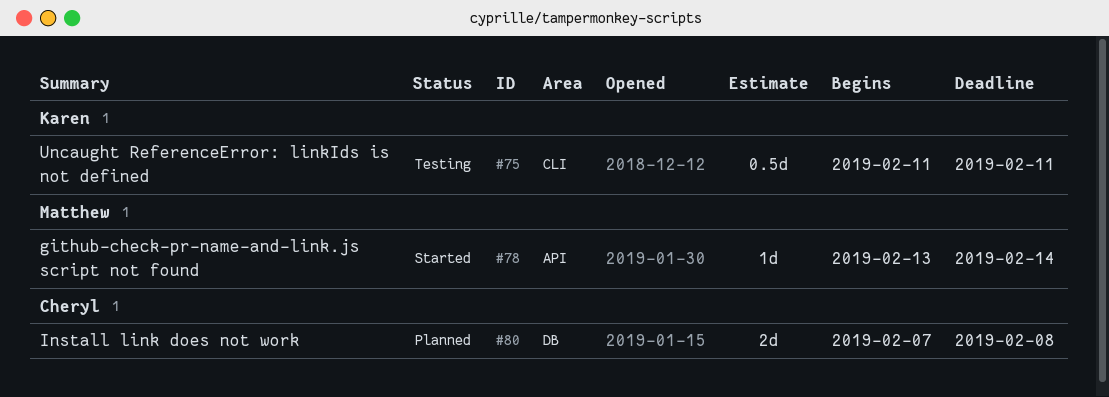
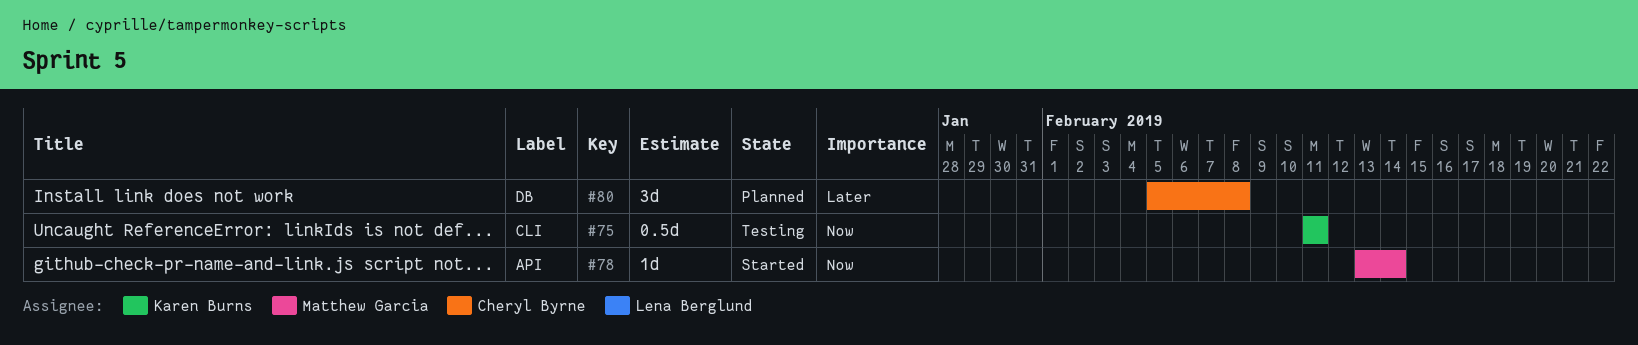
#80, estimate: 2d -> 3d
#80, start: Feb 7 -> Feb 5

